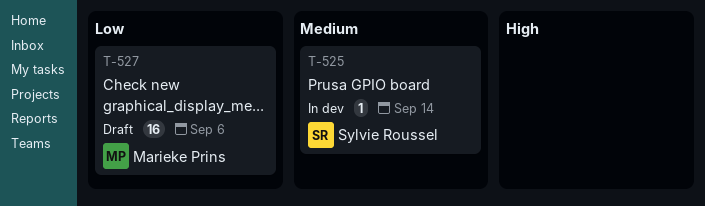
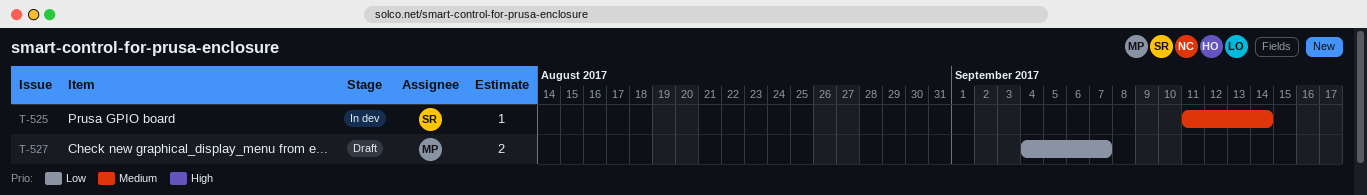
T-527, estimate: 16 -> 2
T-527, due: Sep 6 -> Sep 7

